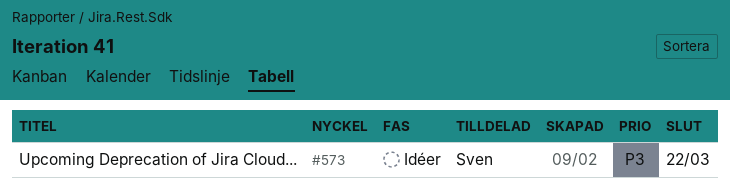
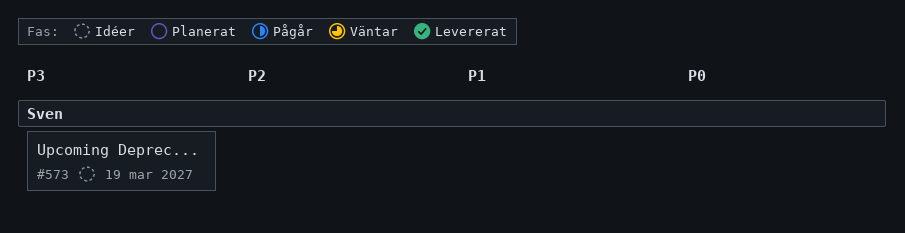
#573, due: Mar 22 -> Mar 19

